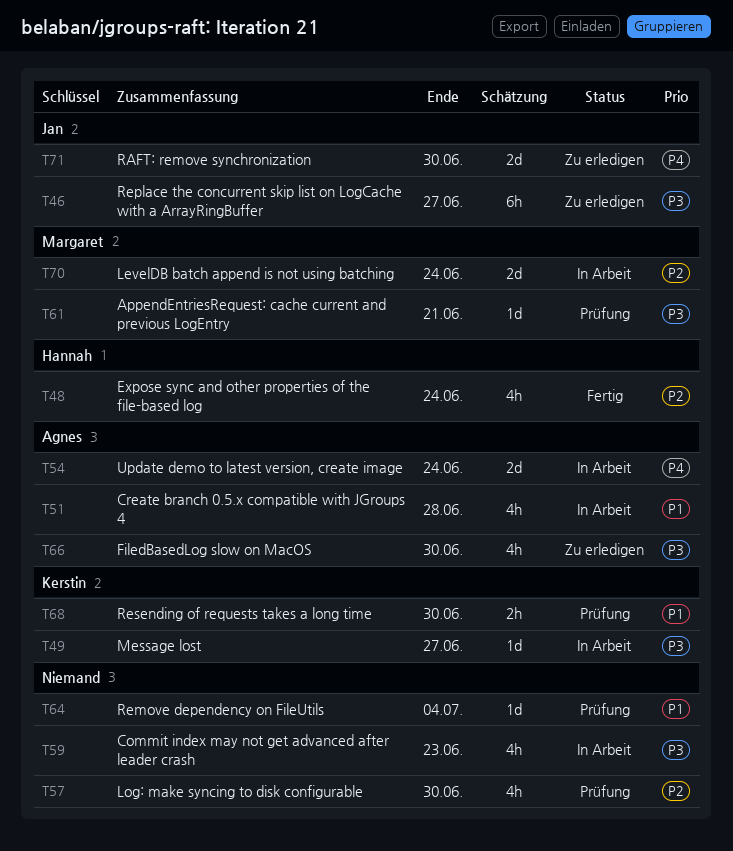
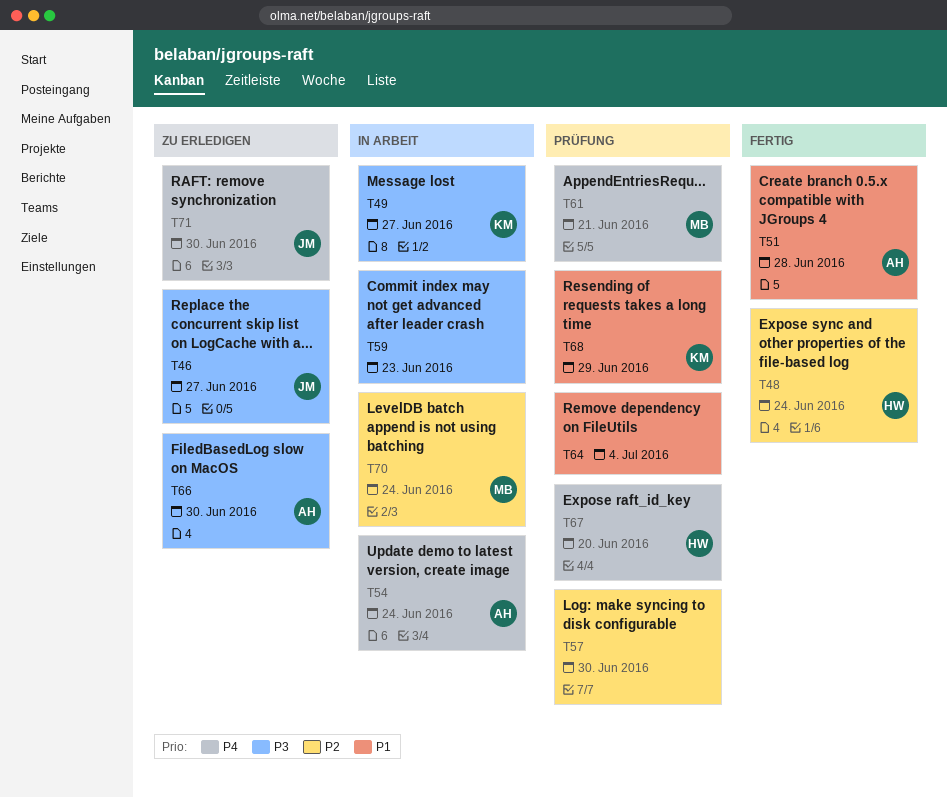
T51, status: In Arbeit -> Fertig
T61, priority: P3 -> P4
T67: none -> present
T68, due: Jun 30 -> Jun 29

